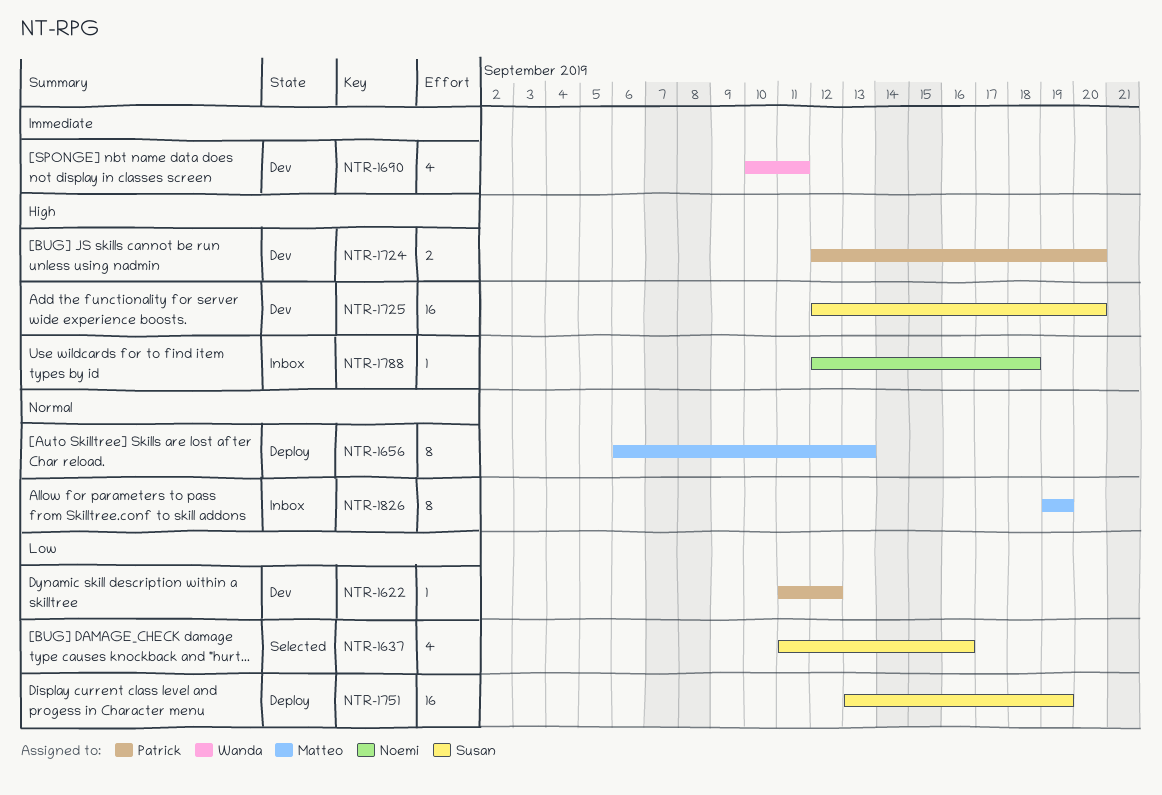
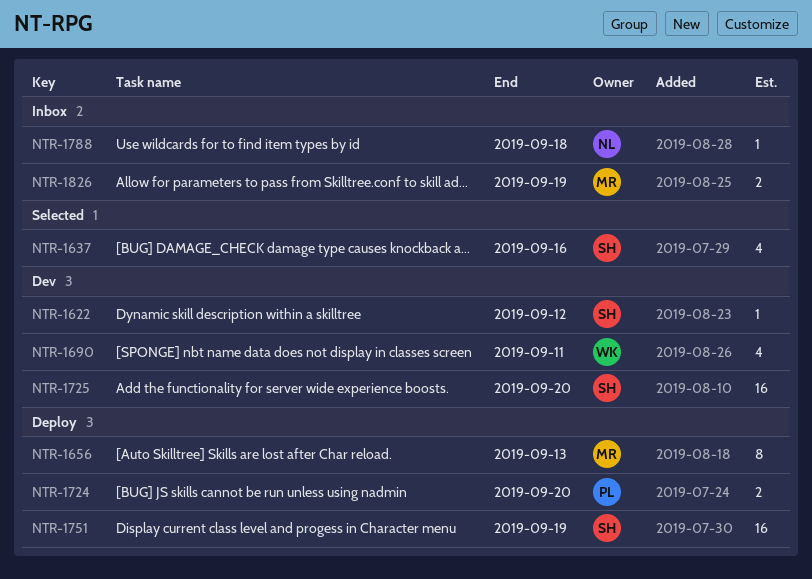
NTR-1622, owner: Patrick -> Susan
NTR-1724, status: Dev -> Deploy
NTR-1826, estimate: 8 -> 2

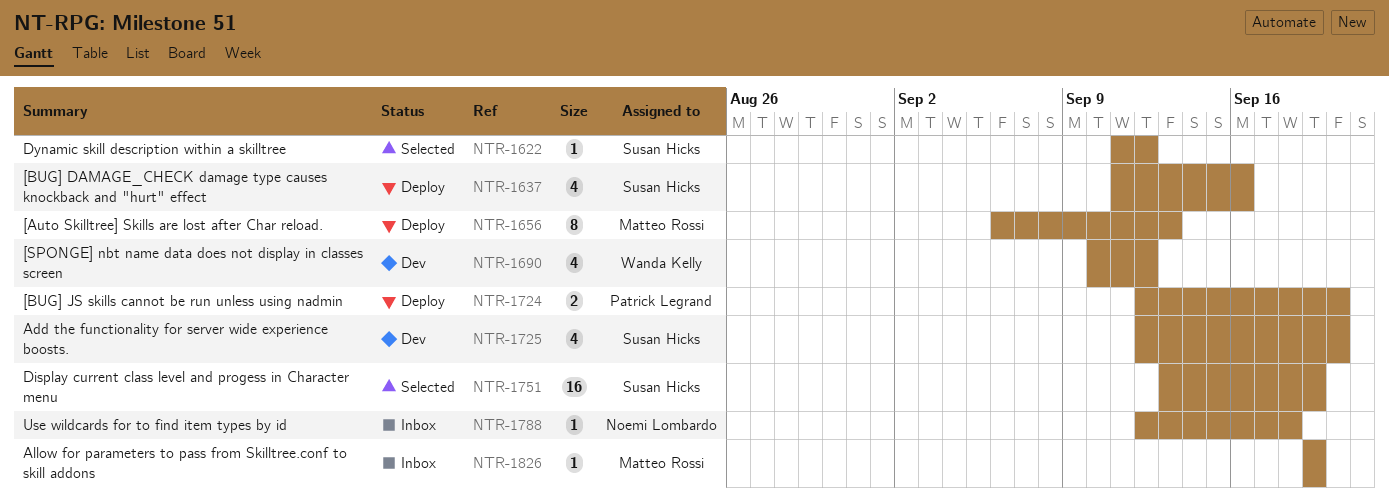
NTR-1622, status: Dev -> Selected
NTR-1637, status: Selected -> Deploy
NTR-1690, due: Sep 11 -> Sep 12
NTR-1725, estimate: 16 -> 4
NTR-1751, status: Deploy -> Selected
NTR-1826, estimate: 2 -> 1

